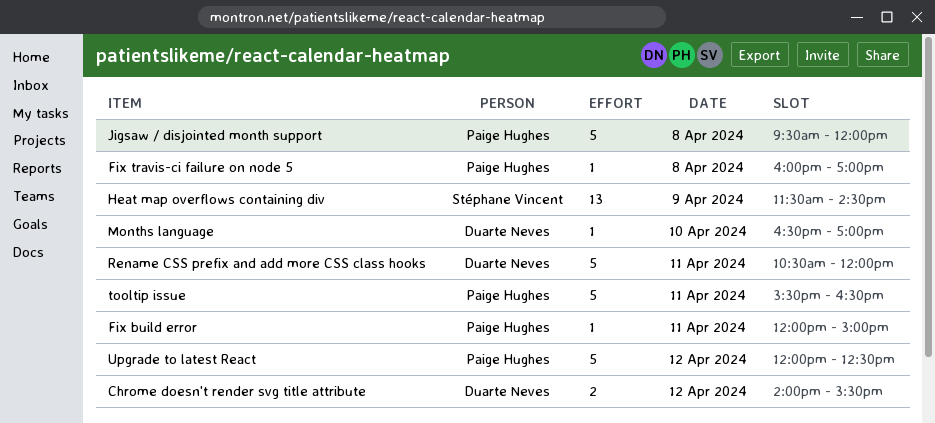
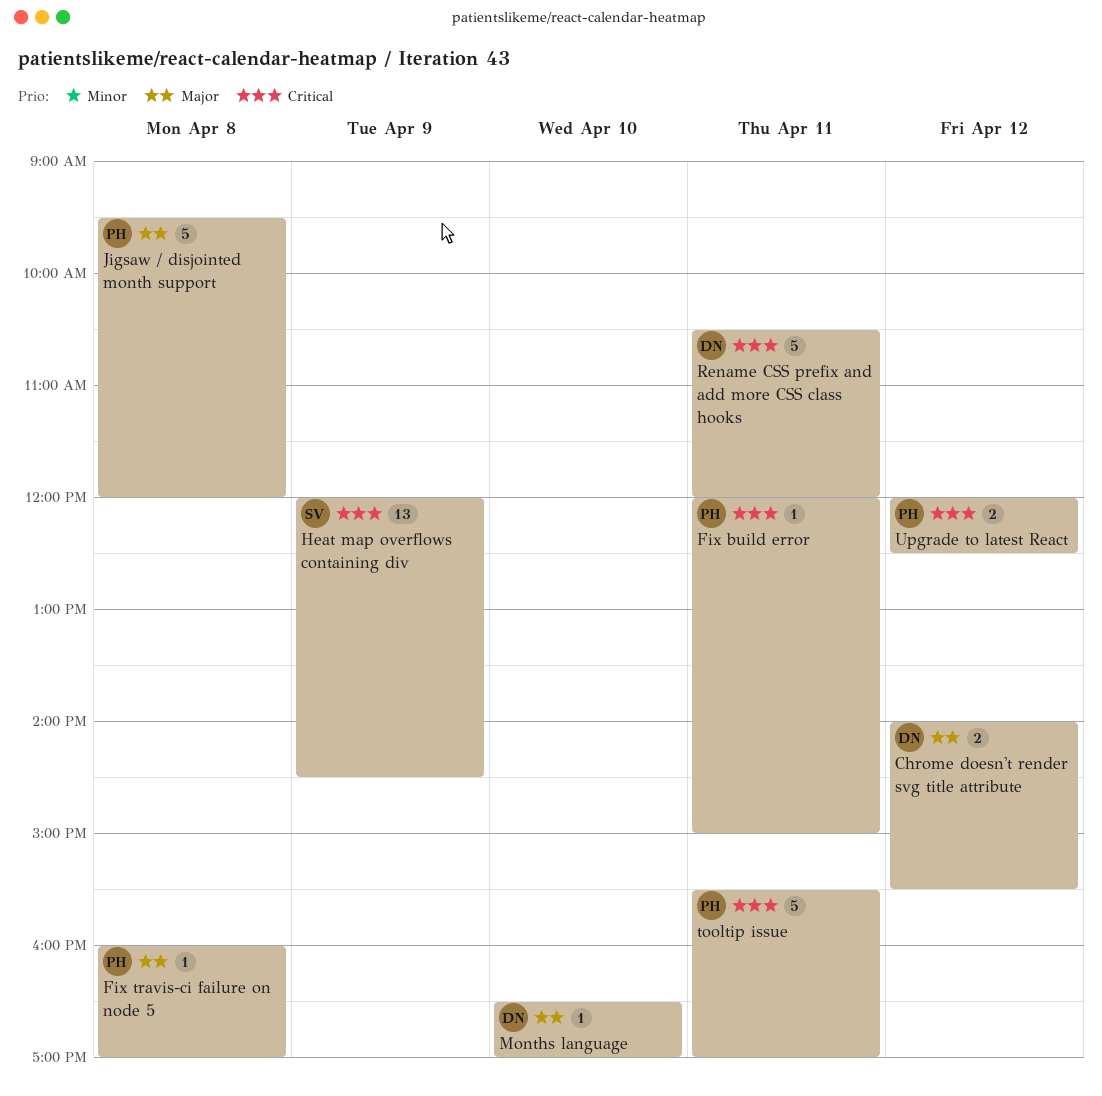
Heat map overflows containing div, begins: 11:30 -> 12:00
tooltip issue, ends: 16:30 -> 17:00
Upgrade to latest React, estimate: 5 -> 2

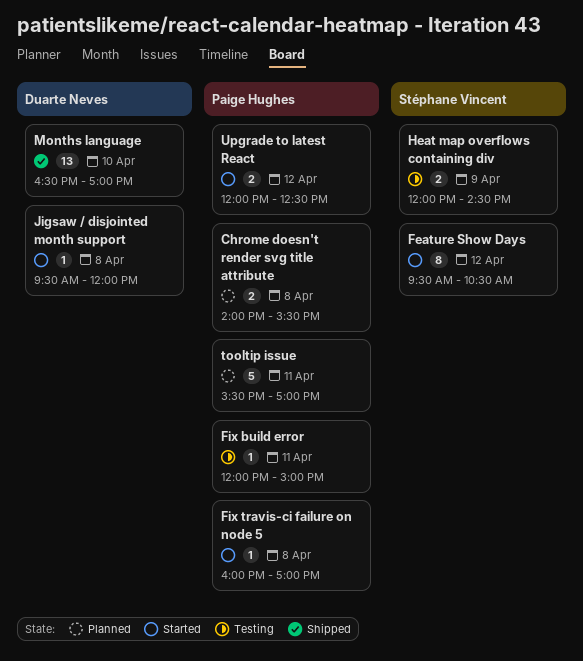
Chrome doesn't render svg title attribute, owner: Duarte Neves -> Paige Hughes
Chrome doesn't render svg title attribute, day: Apr 12 -> Apr 8
Feature Show Days: none -> present
Heat map overflows containing div, estimate: 13 -> 2
Jigsaw / disjointed month support, owner: Paige Hughes -> Duarte Neves
Jigsaw / disjointed month support, estimate: 5 -> 1
Months language, estimate: 1 -> 13
Rename CSS prefix and add more CSS class hooks: present -> none

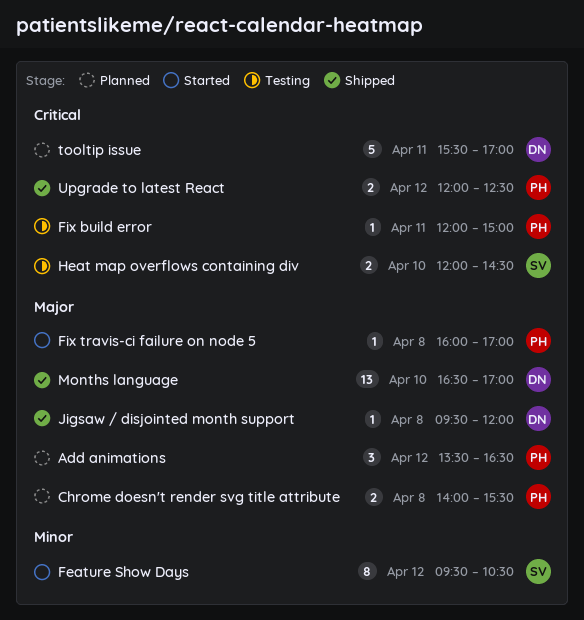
Add animations: none -> present
Heat map overflows containing div, day: Apr 9 -> Apr 10
Jigsaw / disjointed month support, status: Started -> Shipped
tooltip issue, owner: Paige Hughes -> Duarte Neves
Upgrade to latest React, status: Started -> Shipped

